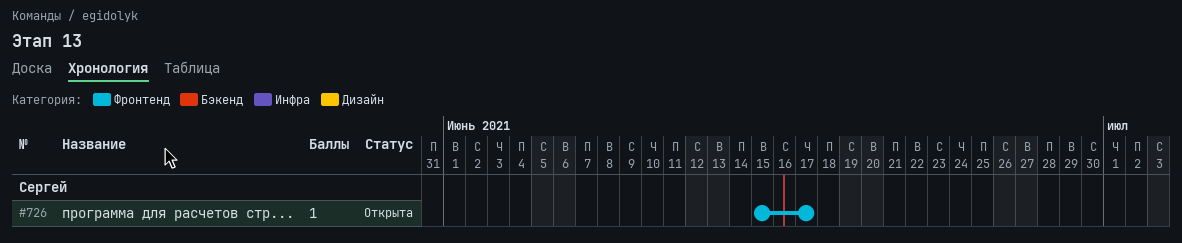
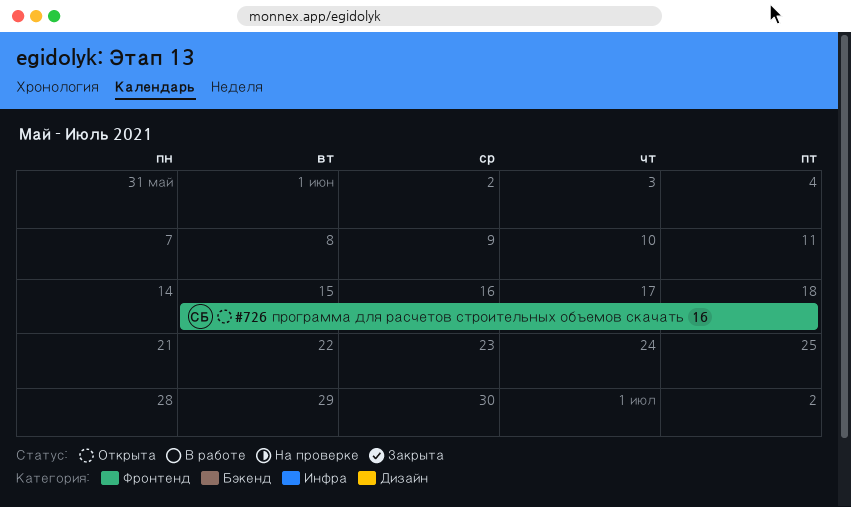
#726, estimate: 1 -> 16
#726, due: Jun 17 -> Jun 18

